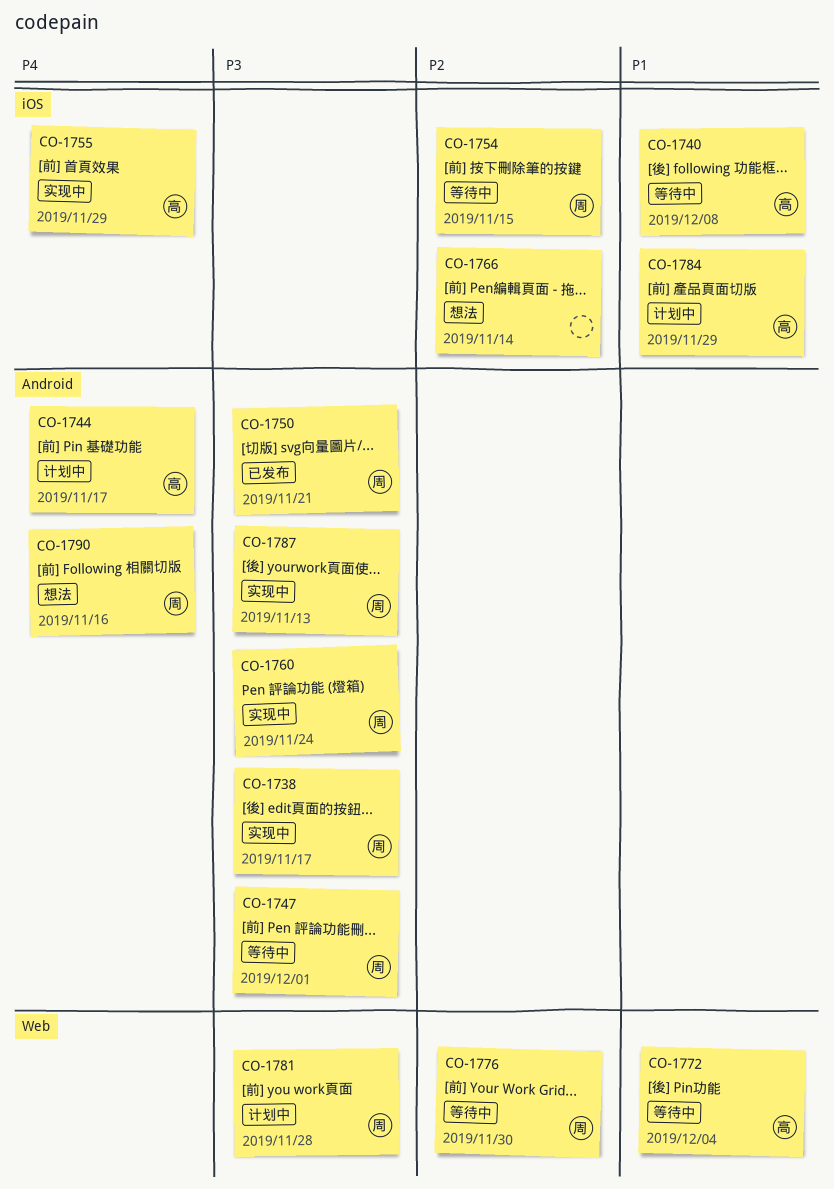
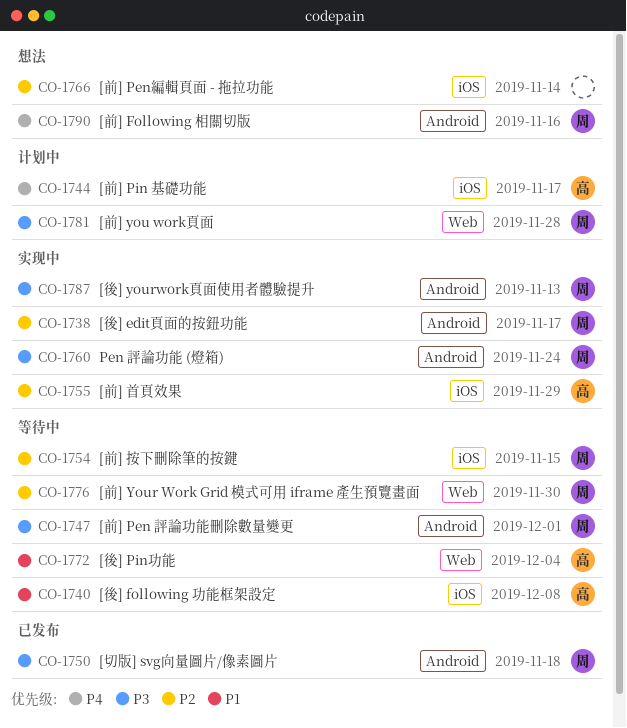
CO-1738, priority: P3 -> P2
CO-1744, label: Android -> iOS
CO-1750, due: Nov 21 -> Nov 18
CO-1755, priority: P4 -> P2
CO-1784: present -> none

